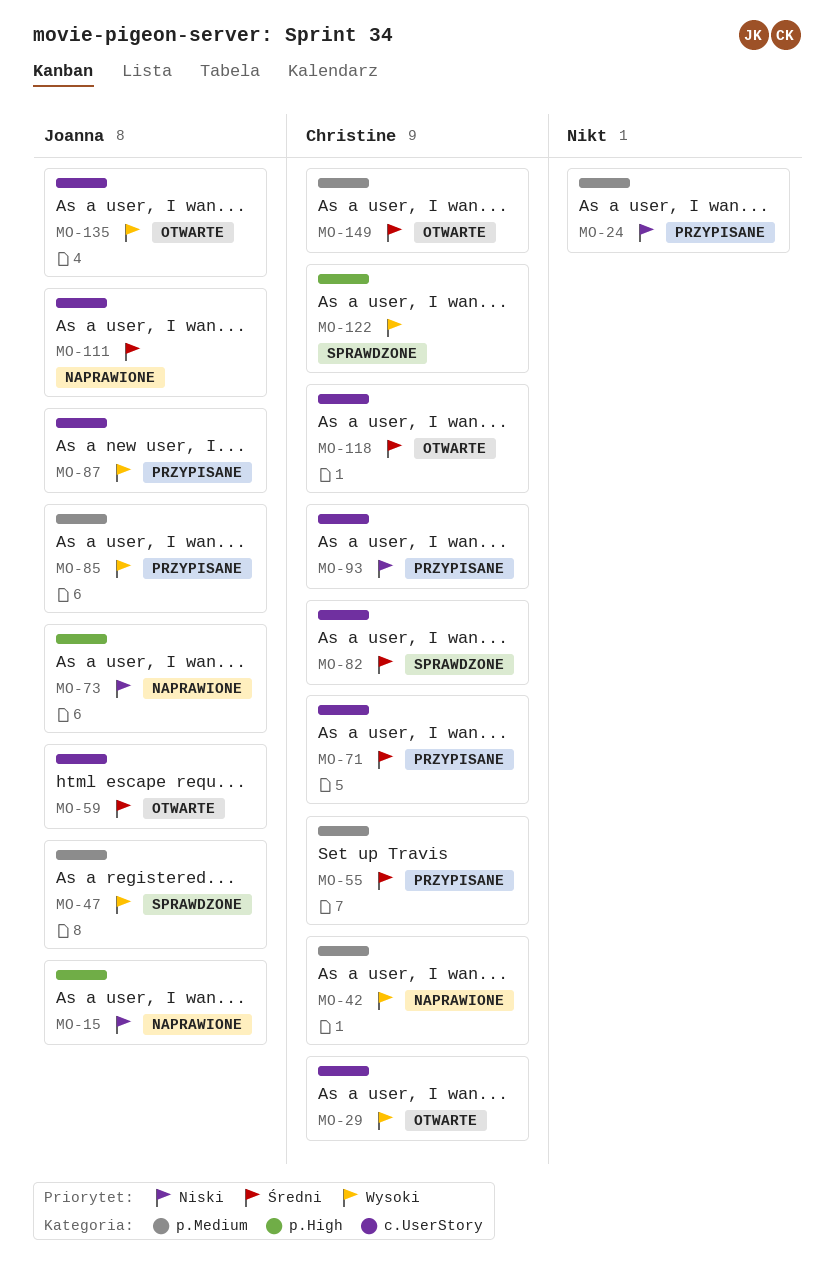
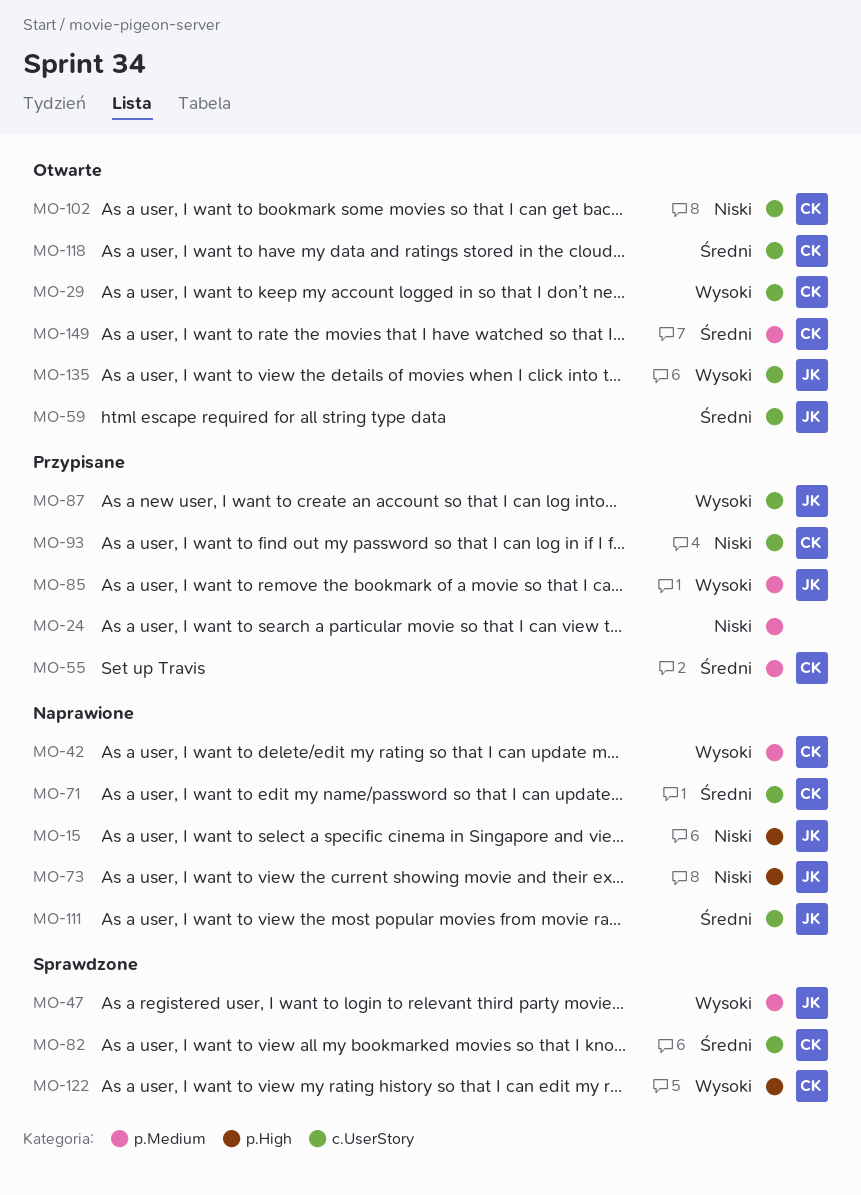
MO-71, status: Przypisane -> Naprawione
MO-102: none -> present

